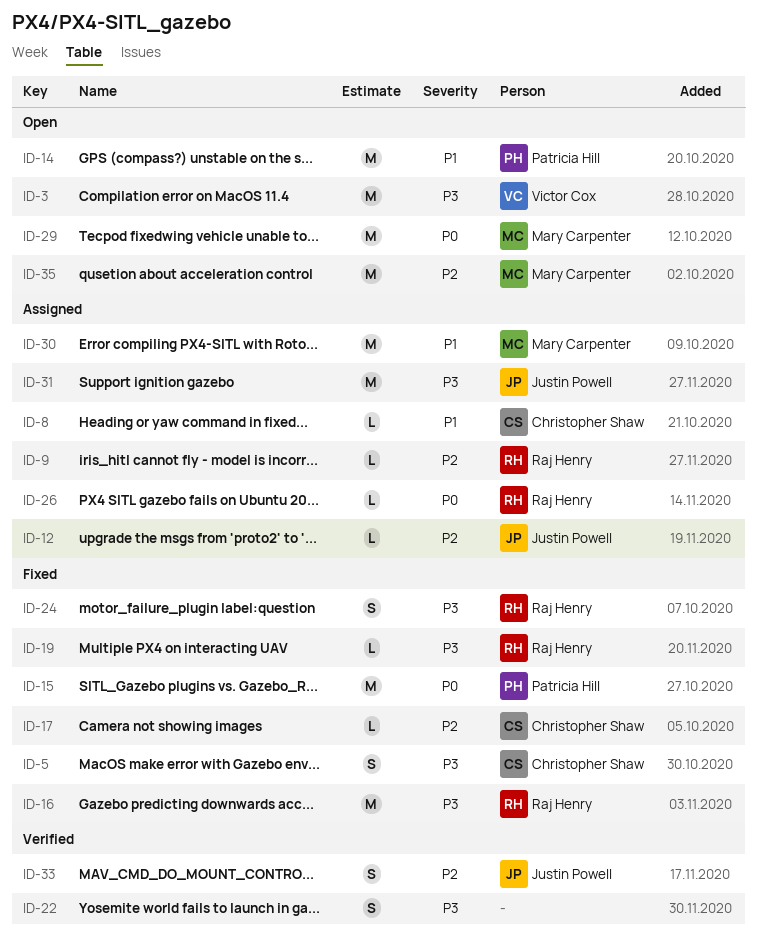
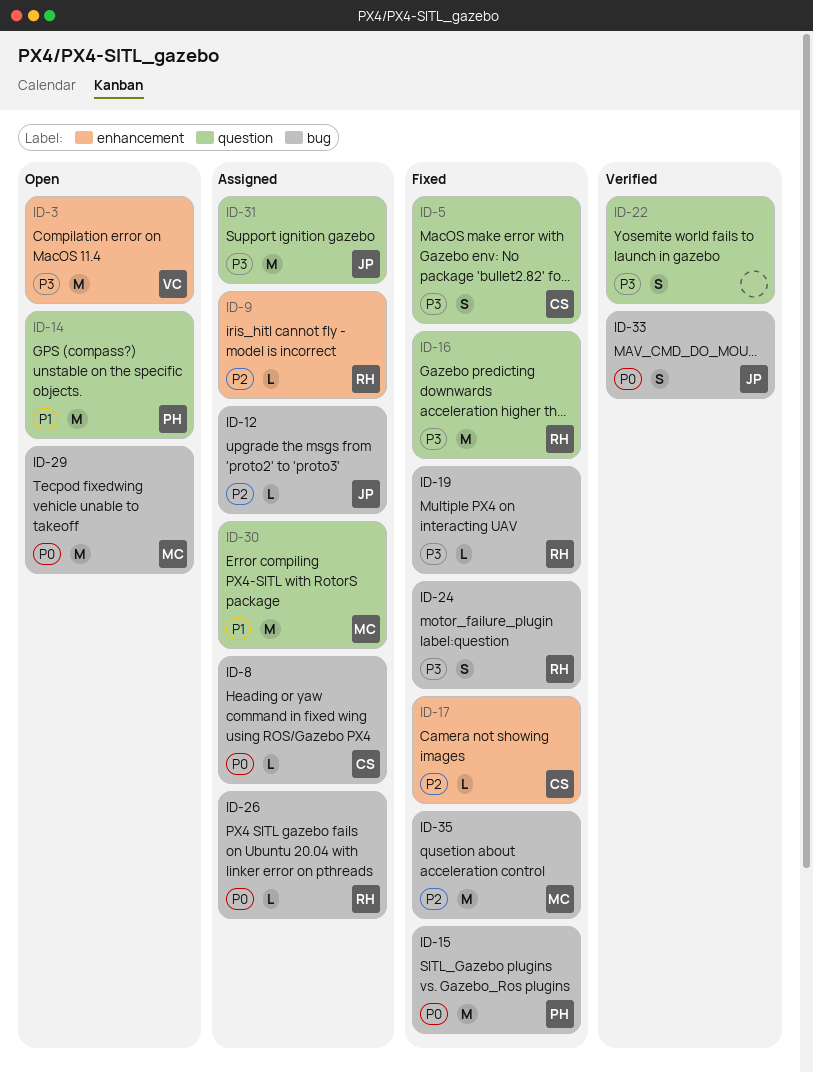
ID-8, priority: P1 -> P0
ID-33, priority: P2 -> P0
ID-35, status: Open -> Fixed

